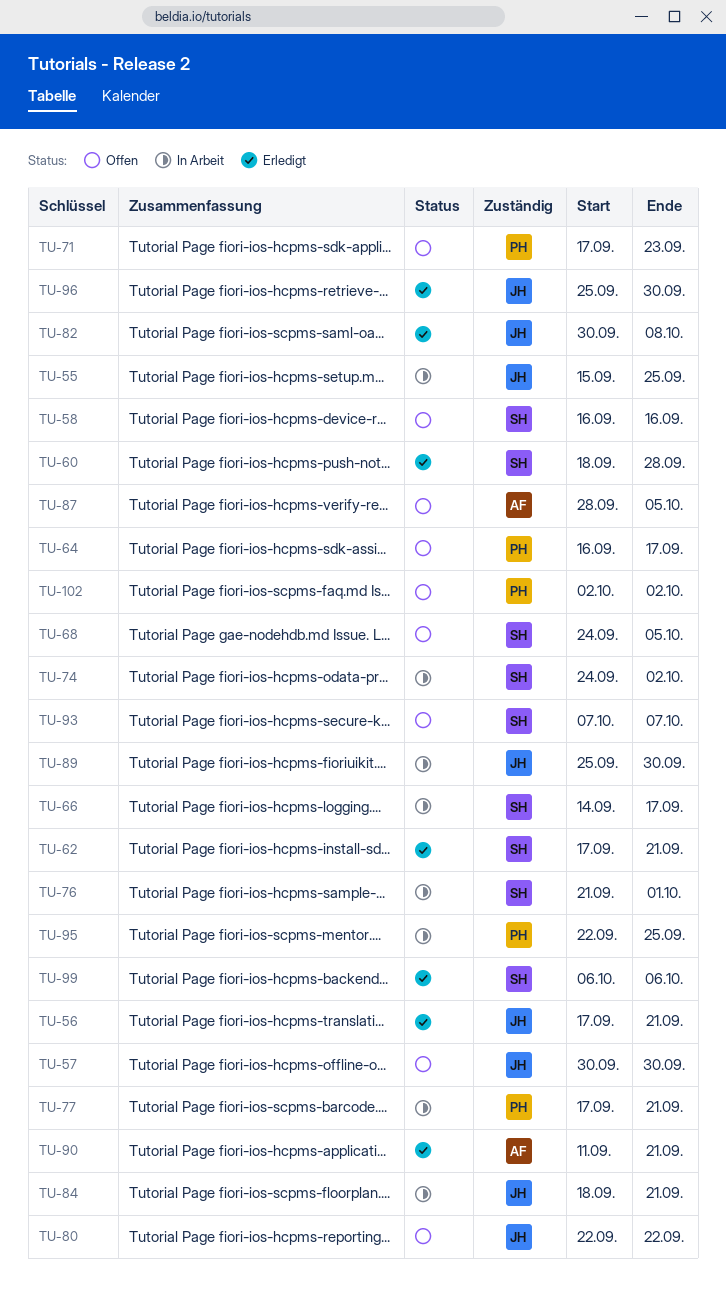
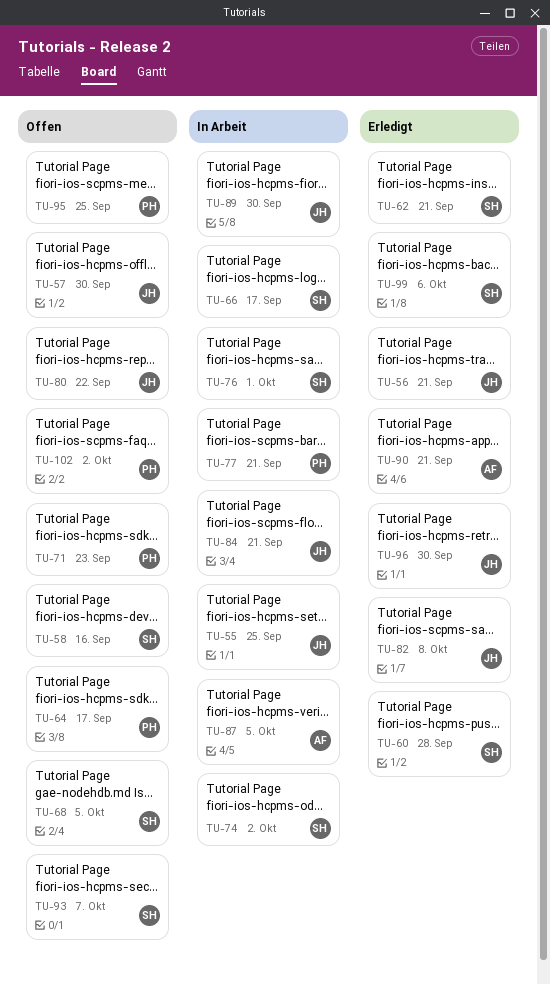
TU-87, status: Offen -> In Arbeit
TU-95, status: In Arbeit -> Offen

